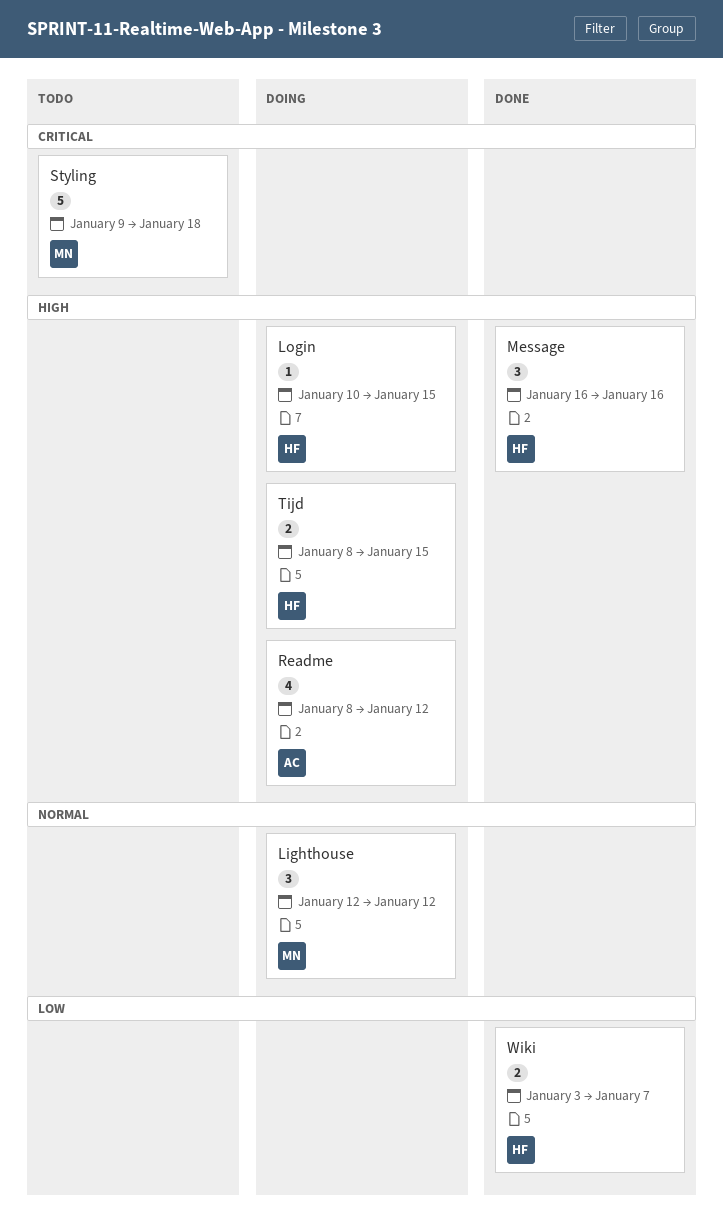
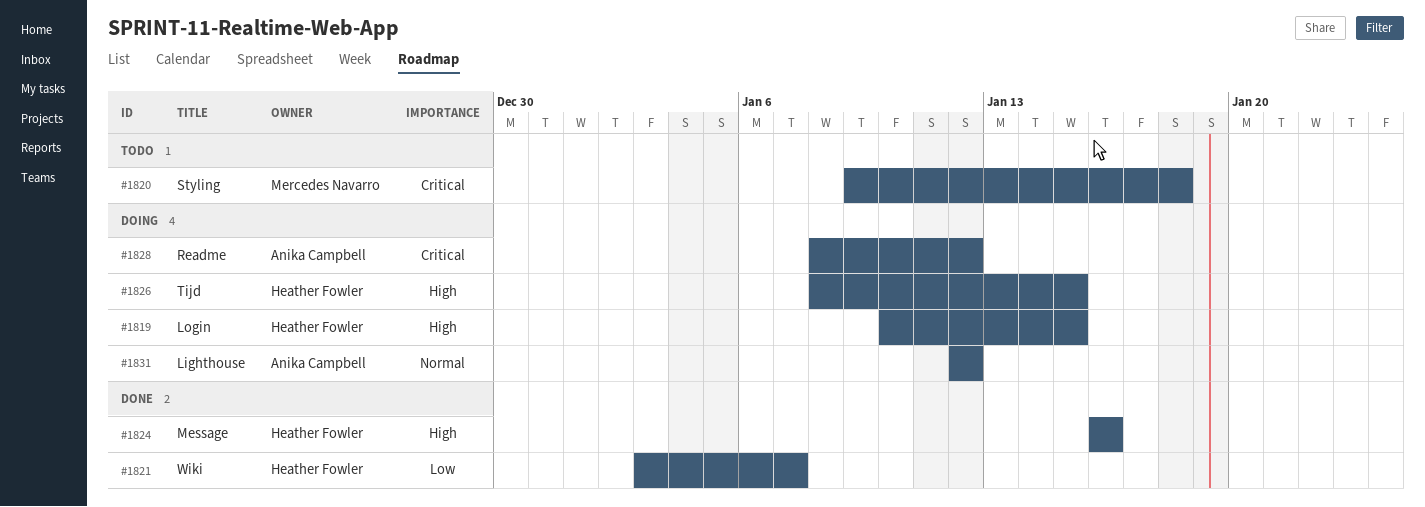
Lighthouse, owner: Mercedes Navarro -> Anika Campbell
Readme, priority: High -> Critical

